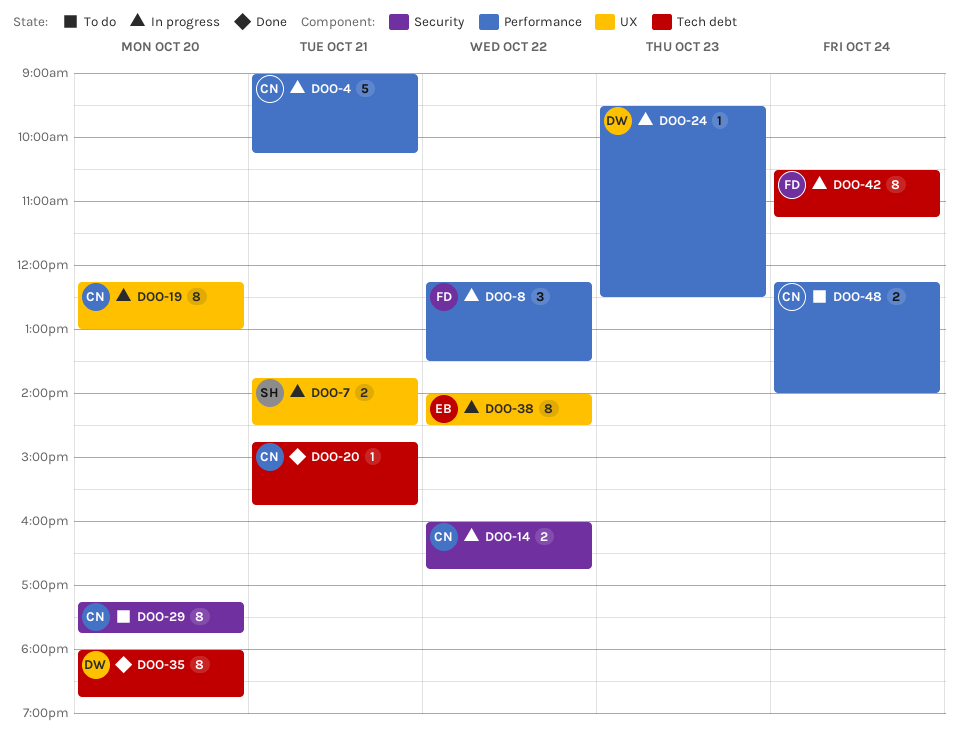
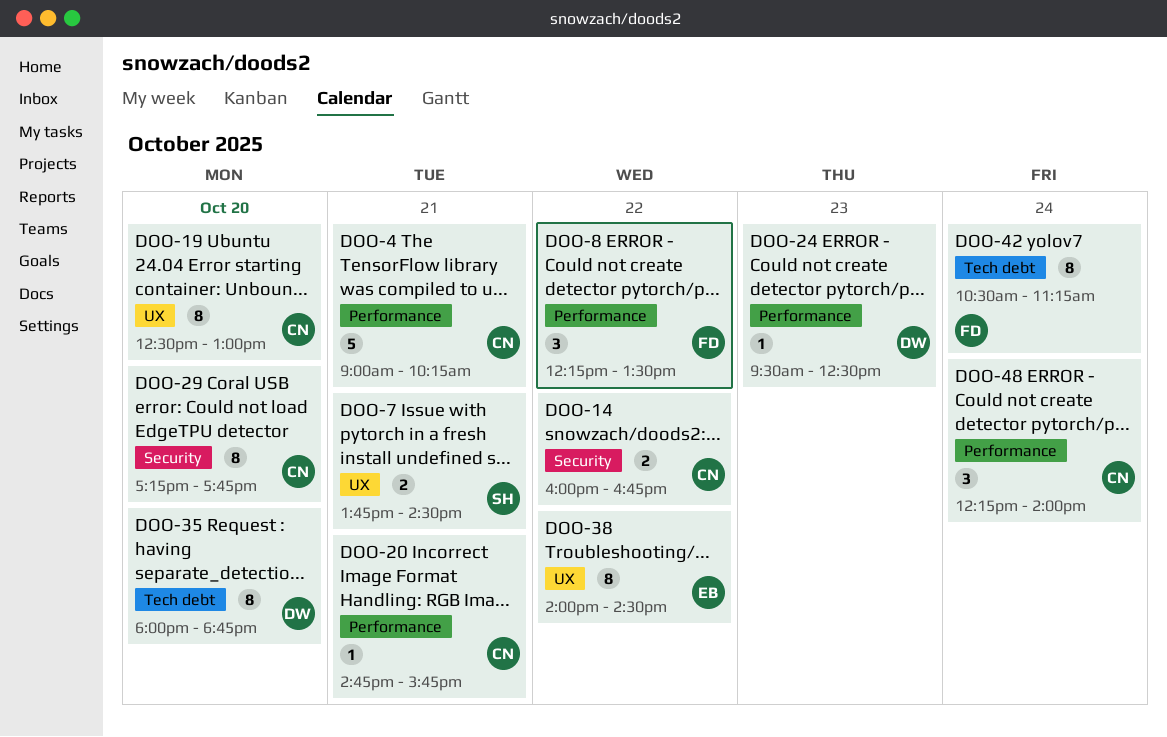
DOO-19, begins: 12:15 -> 12:30
DOO-20, label: Tech debt -> Performance
DOO-48, estimate: 2 -> 3

